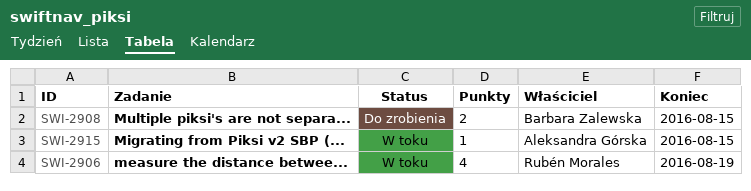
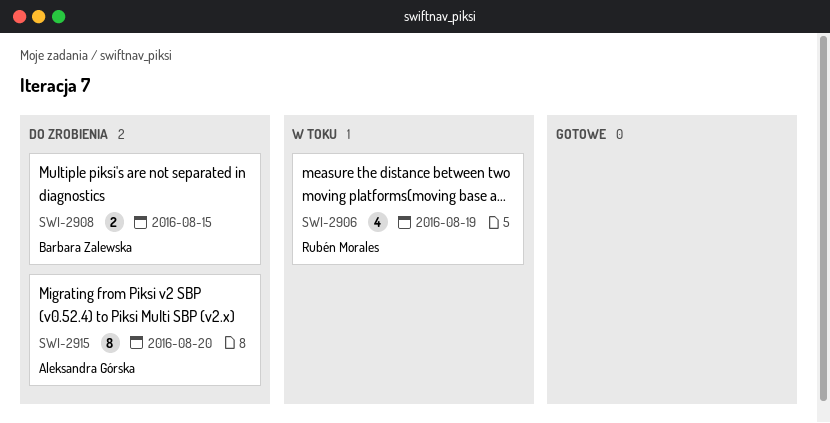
SWI-2915, status: W toku -> Do zrobienia
SWI-2915, estimate: 1 -> 8
SWI-2915, due: Aug 15 -> Aug 20

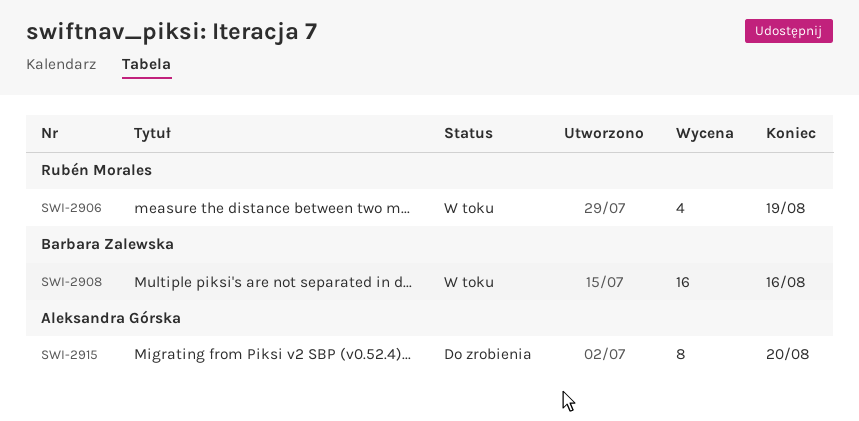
SWI-2908, status: Do zrobienia -> W toku
SWI-2908, estimate: 2 -> 16
SWI-2908, due: Aug 15 -> Aug 16

